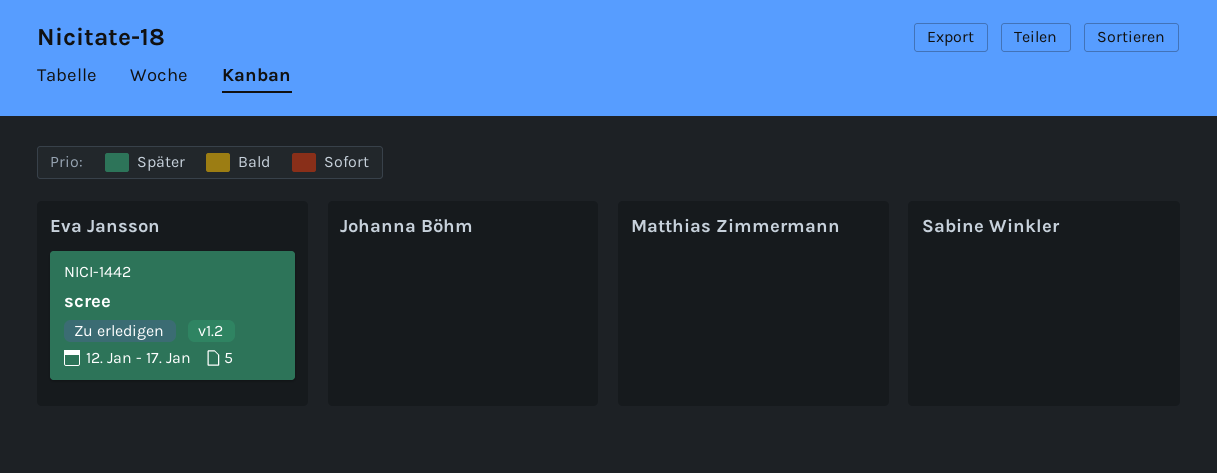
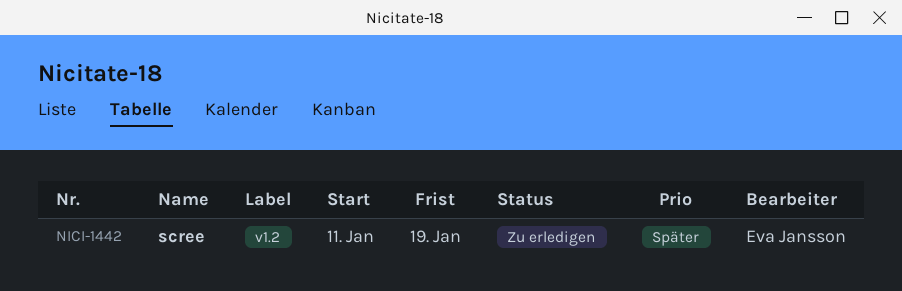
NICI-1442, start: Jan 12 -> Jan 11
NICI-1442, due: Jan 17 -> Jan 19

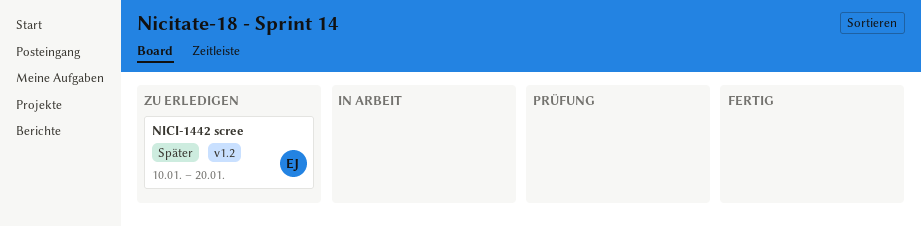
NICI-1442, start: Jan 11 -> Jan 10
NICI-1442, due: Jan 19 -> Jan 20

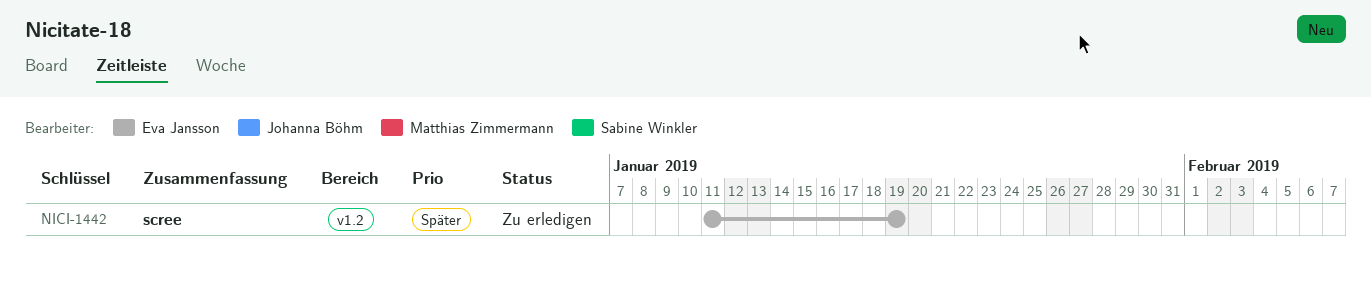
NICI-1442, start: Jan 10 -> Jan 11
NICI-1442, due: Jan 20 -> Jan 19

